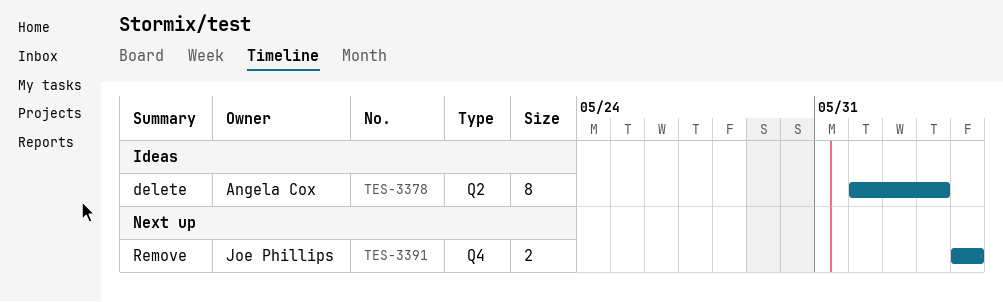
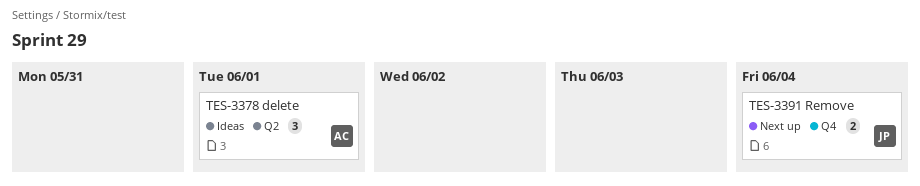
TES-3378, estimate: 8 -> 3
TES-3378, due: Jun 3 -> Jun 1

